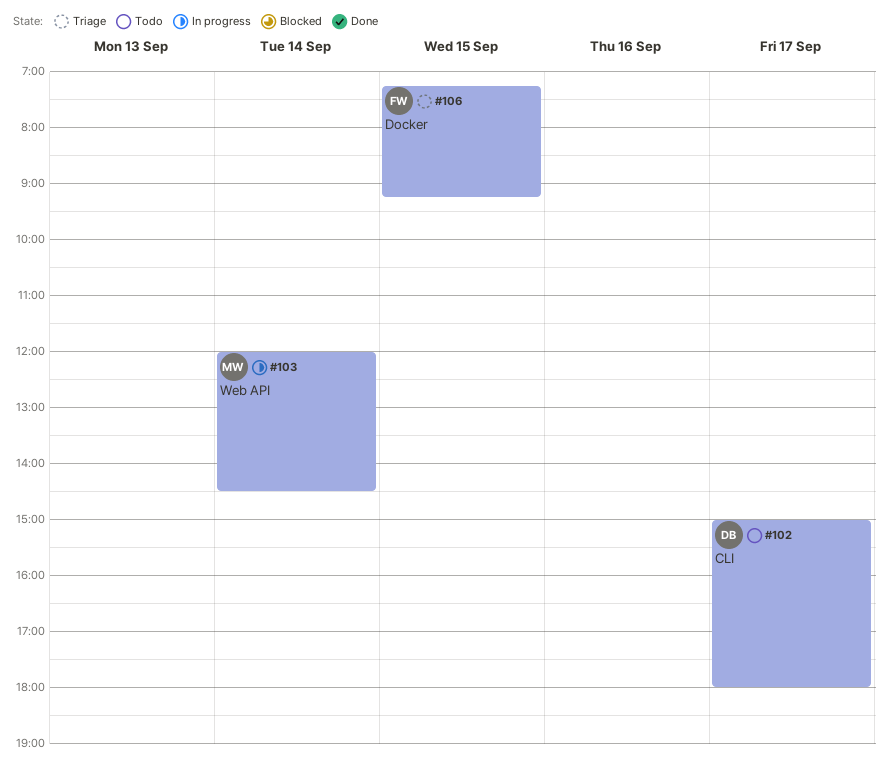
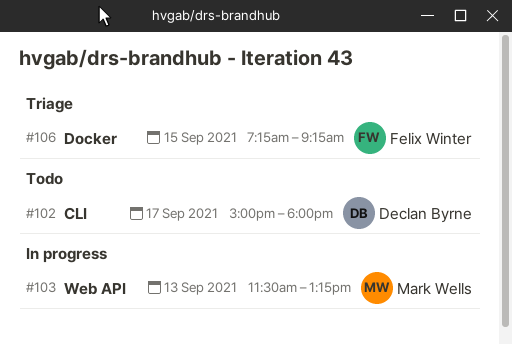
#103, day: Sep 14 -> Sep 13
#103, begins: 12:00 -> 11:30
#103, ends: 14:30 -> 13:15

